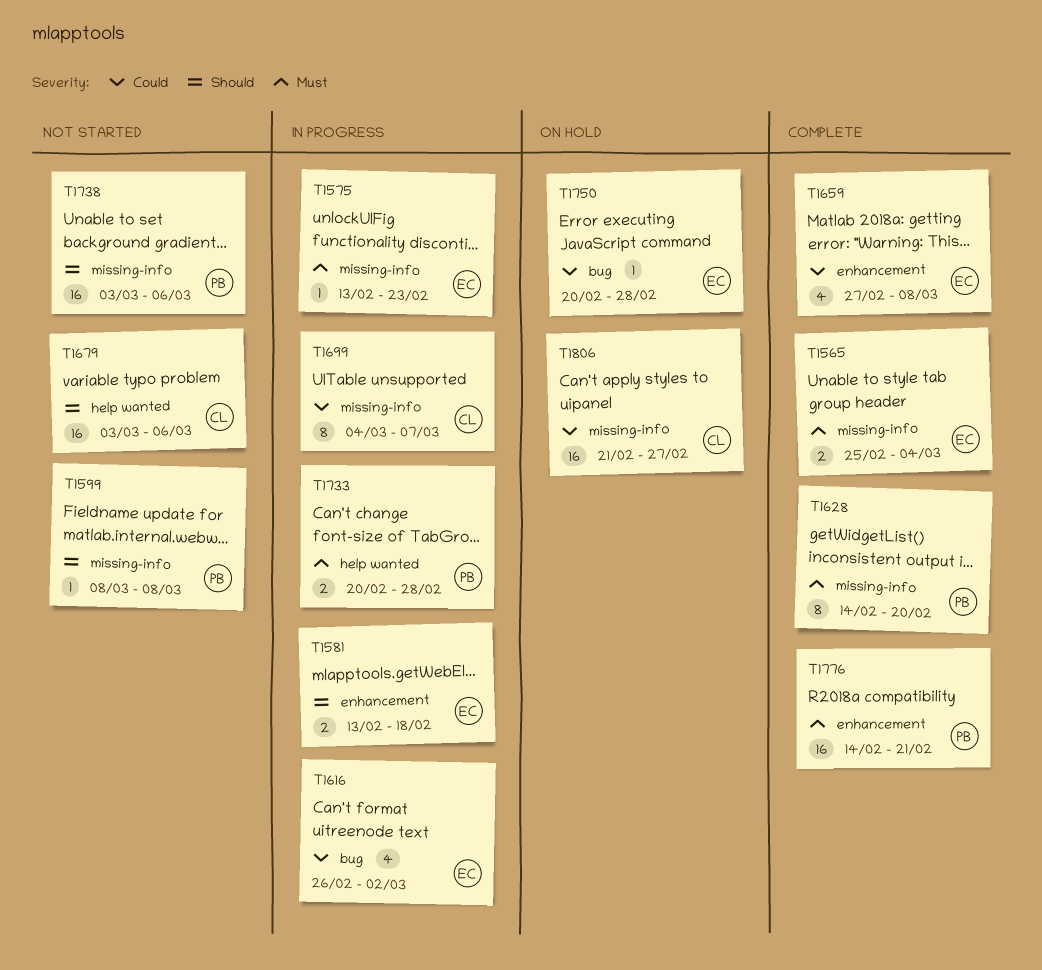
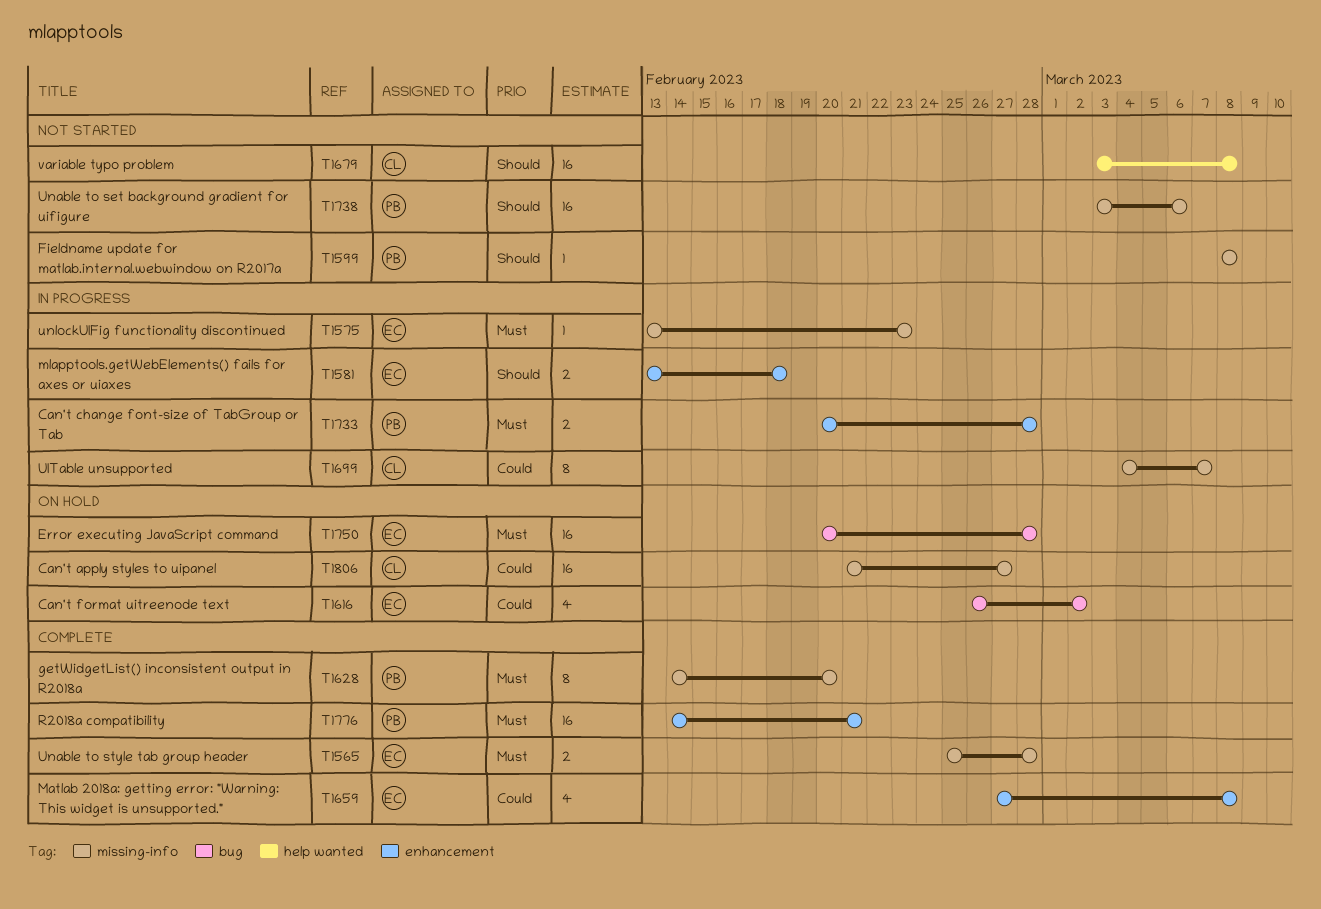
T1565, due: Mar 4 -> Feb 28
T1616, status: In progress -> On hold
T1679, due: Mar 6 -> Mar 8
T1733, label: help wanted -> enhancement
T1750, priority: Could -> Must
T1750, estimate: 1 -> 16

